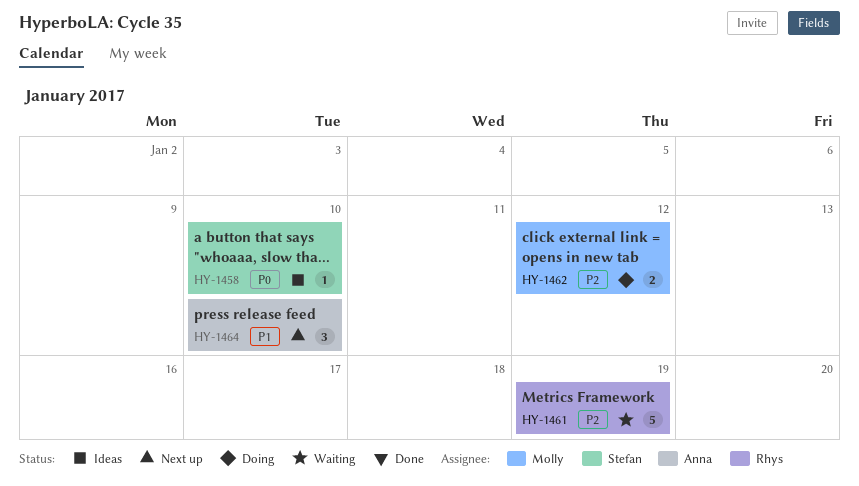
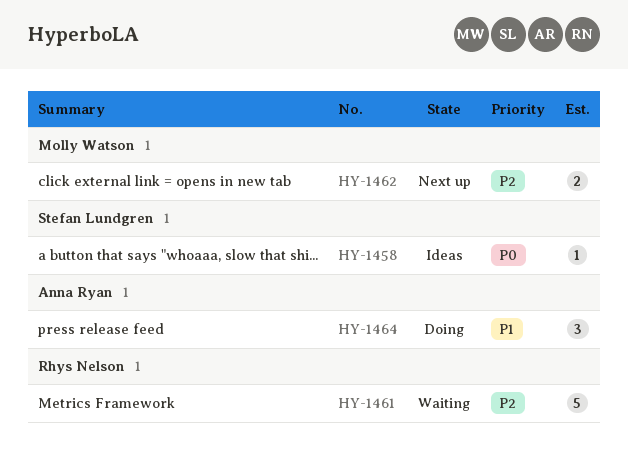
HY-1462, status: Doing -> Next up
HY-1464, status: Next up -> Doing

